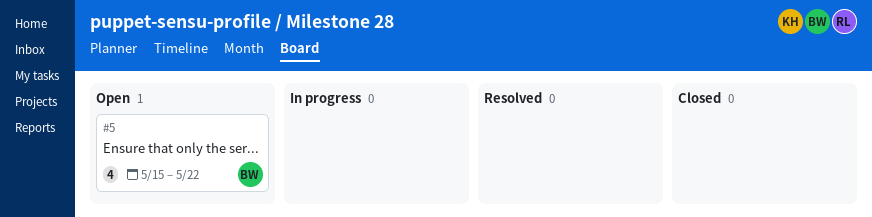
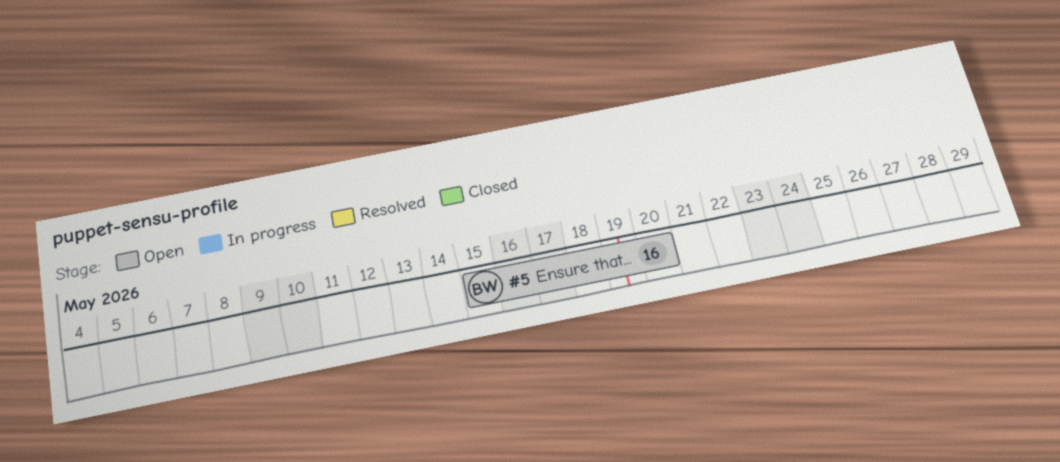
#5, estimate: 4 -> 16
#5, due: May 22 -> May 20

